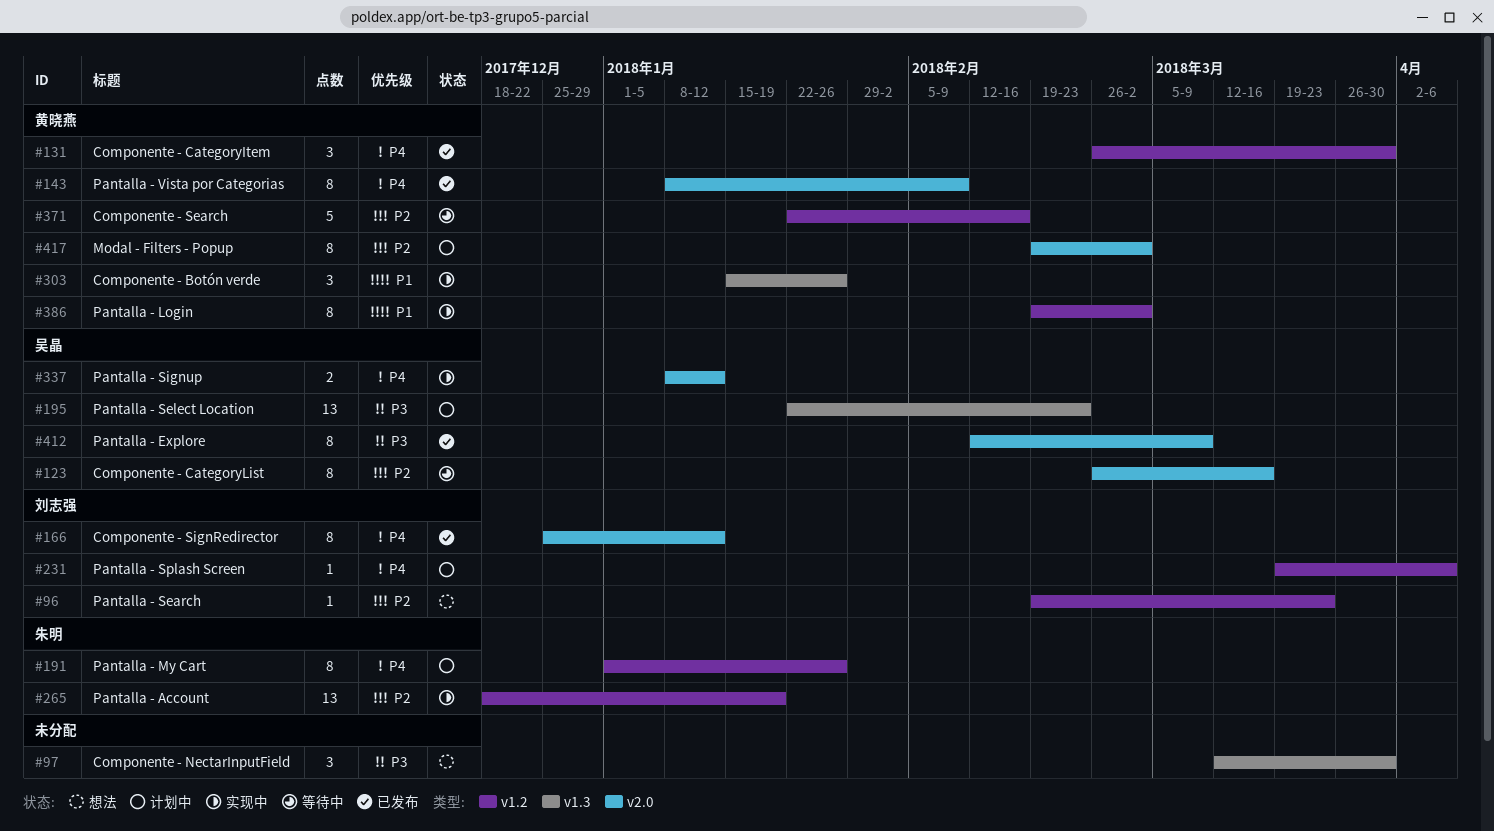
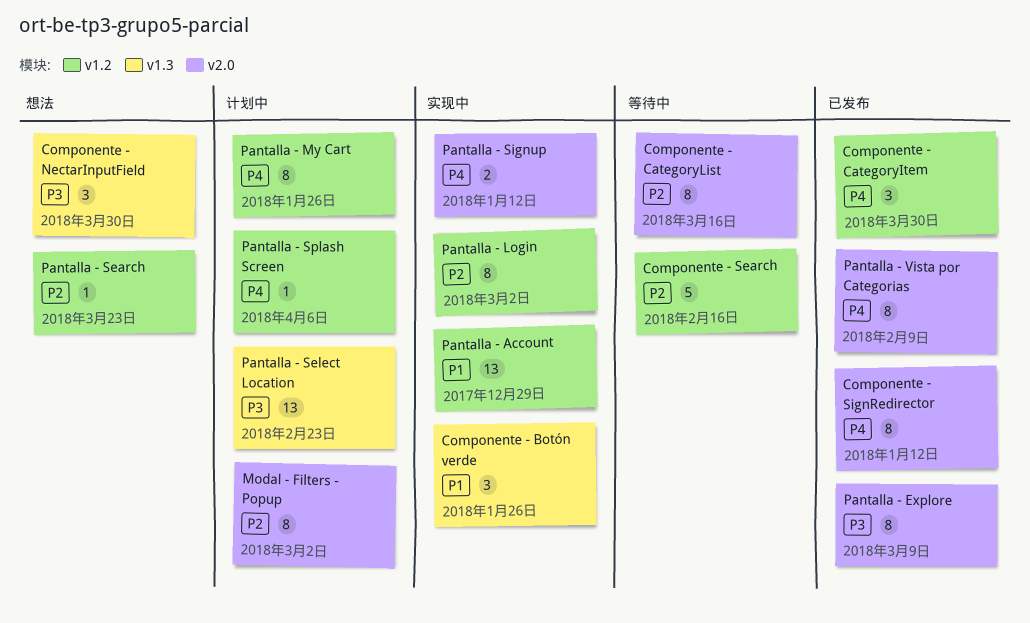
Pantalla - Account, priority: P2 -> P1
Pantalla - Account, due: Jan 19 -> Dec 29
Pantalla - Login, priority: P1 -> P2

